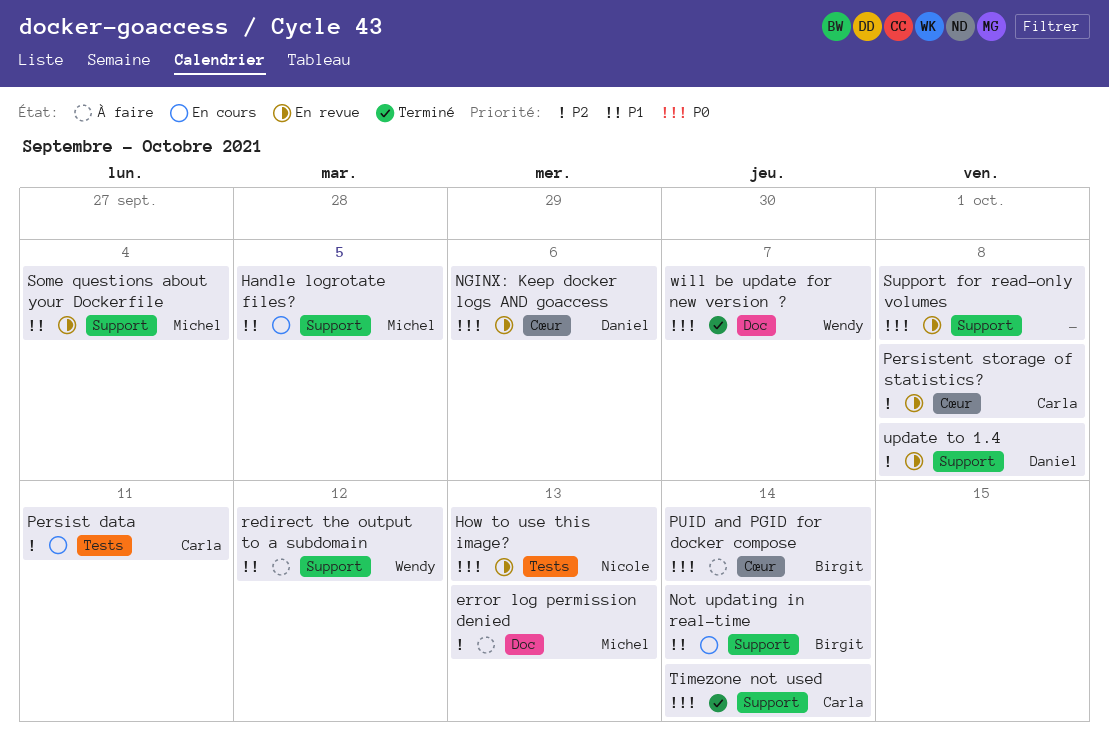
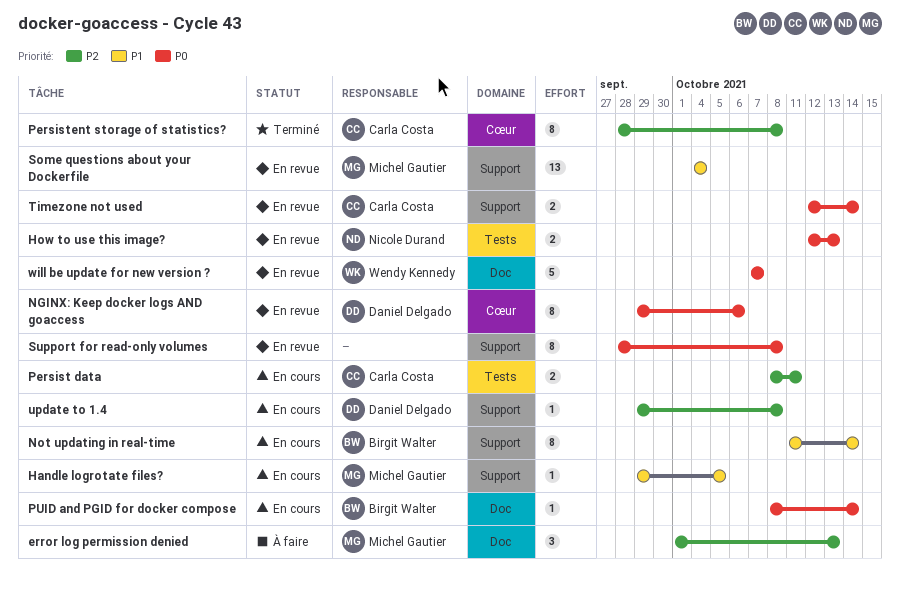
Persistent storage of statistics?, status: En revue -> Terminé
PUID and PGID for docker compose, status: À faire -> En cours
PUID and PGID for docker compose, label: Cœur -> Doc
redirect the output to a subdomain: present -> none
Timezone not used, status: Terminé -> En revue
update to 1.4, status: En revue -> En cours
will be update for new version ?, status: Terminé -> En revue

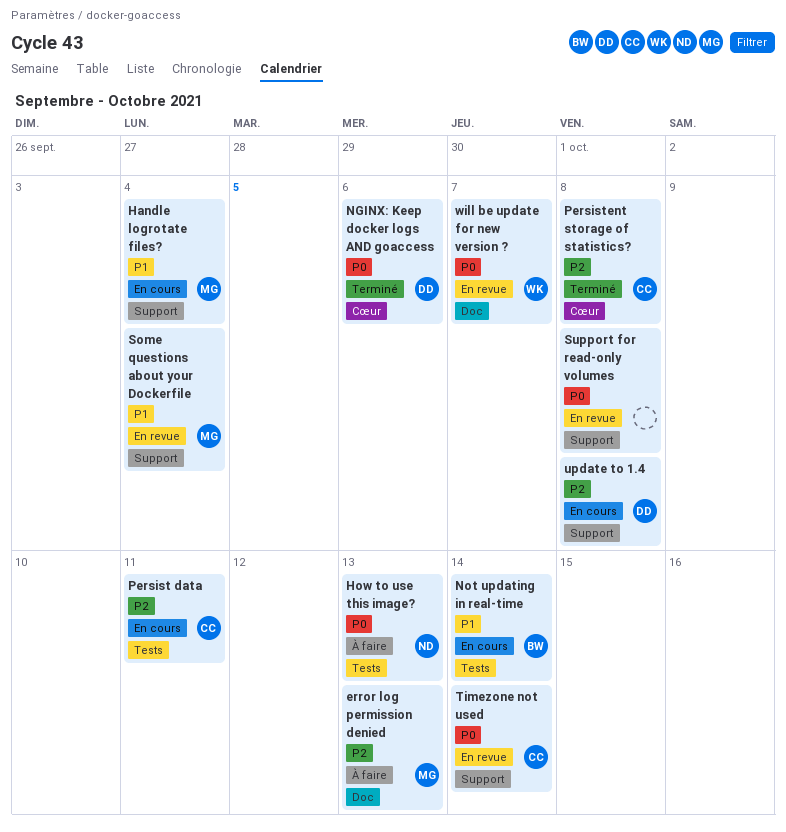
Handle logrotate files?, due: Oct 5 -> Oct 4
How to use this image?, status: En revue -> À faire
NGINX: Keep docker logs AND goaccess, status: En revue -> Terminé
Not updating in real-time, label: Support -> Tests
PUID and PGID for docker compose: present -> none

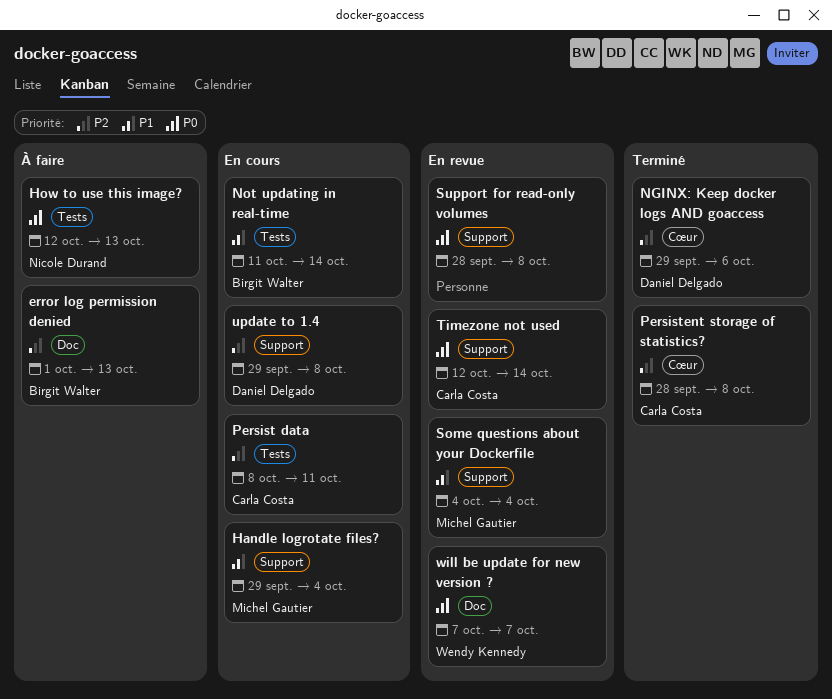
error log permission denied, owner: Michel Gautier -> Birgit Walter
NGINX: Keep docker logs AND goaccess, priority: P0 -> P2

